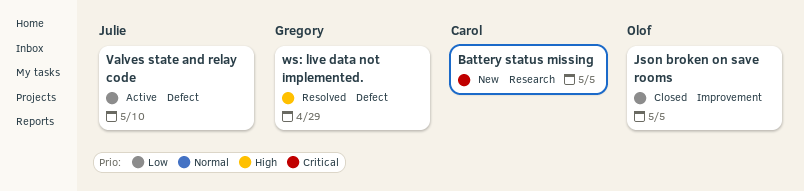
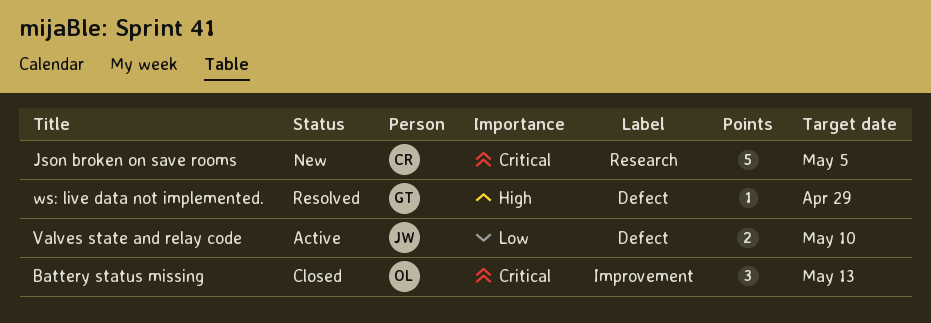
Battery status missing, status: New -> Closed
Battery status missing, owner: Carol -> Olof
Battery status missing, label: Research -> Improvement
Battery status missing, due: May 5 -> May 13
Json broken on save rooms, status: Closed -> New
Json broken on save rooms, owner: Olof -> Carol
Json broken on save rooms, priority: Low -> Critical
Json broken on save rooms, label: Improvement -> Research

